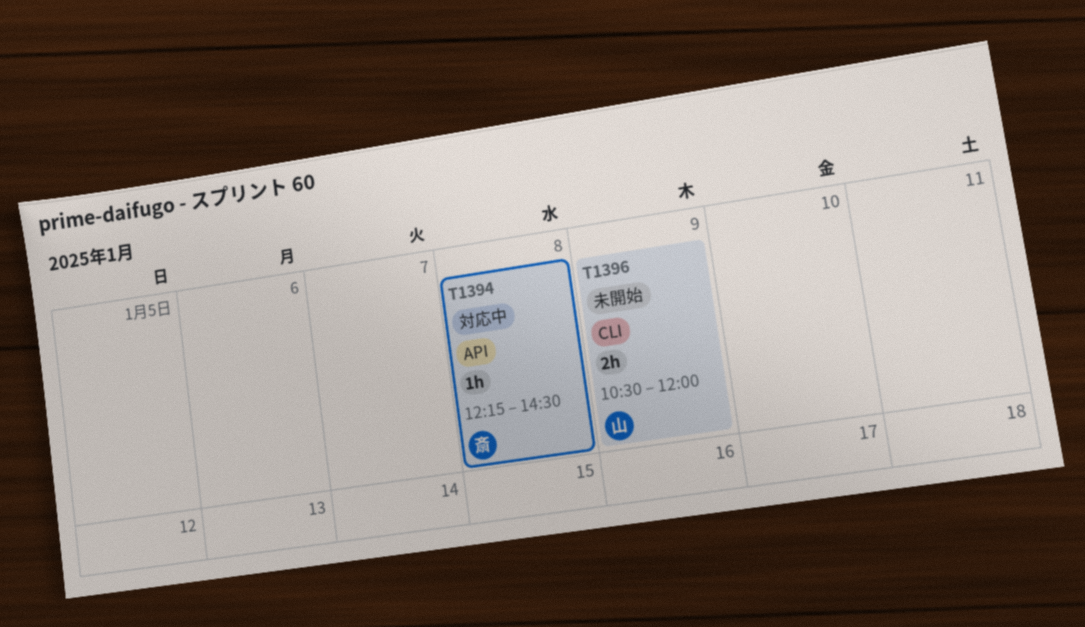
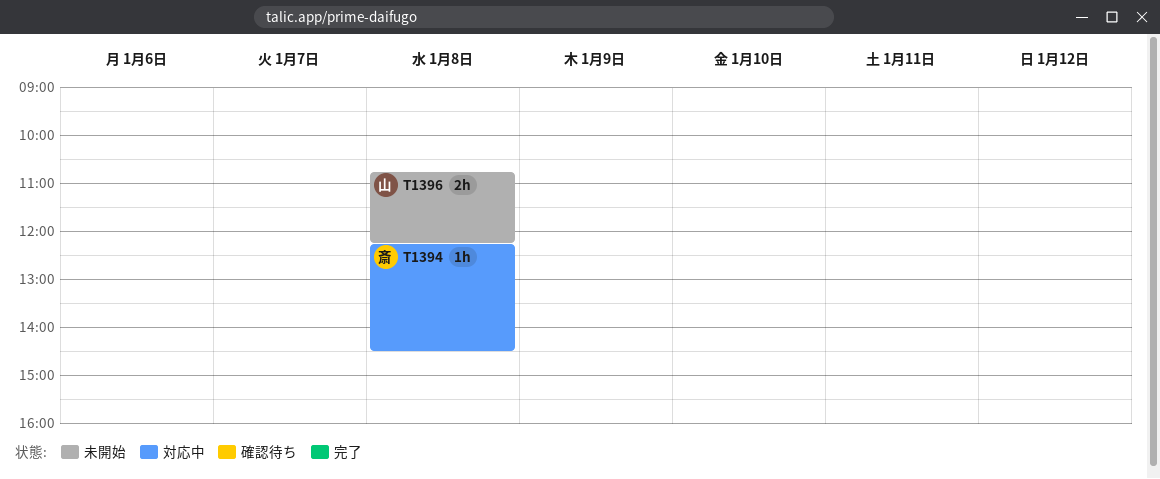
T1396, day: Jan 9 -> Jan 8
T1396, begins: 10:30 -> 10:45
T1396, ends: 12:00 -> 12:15

